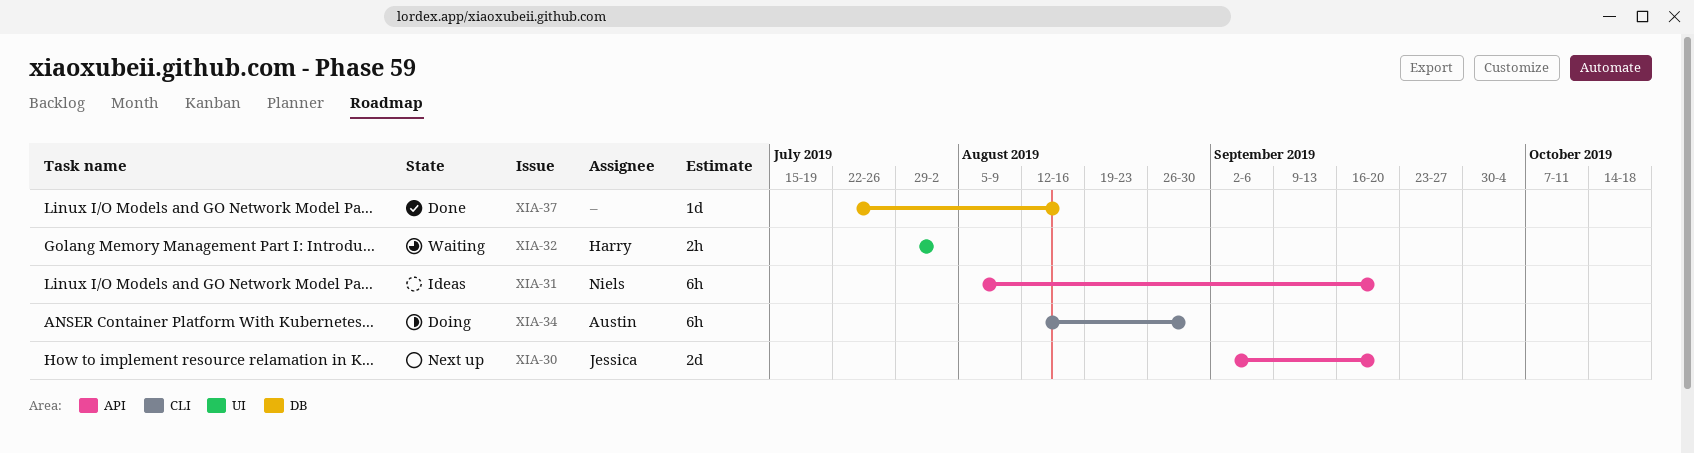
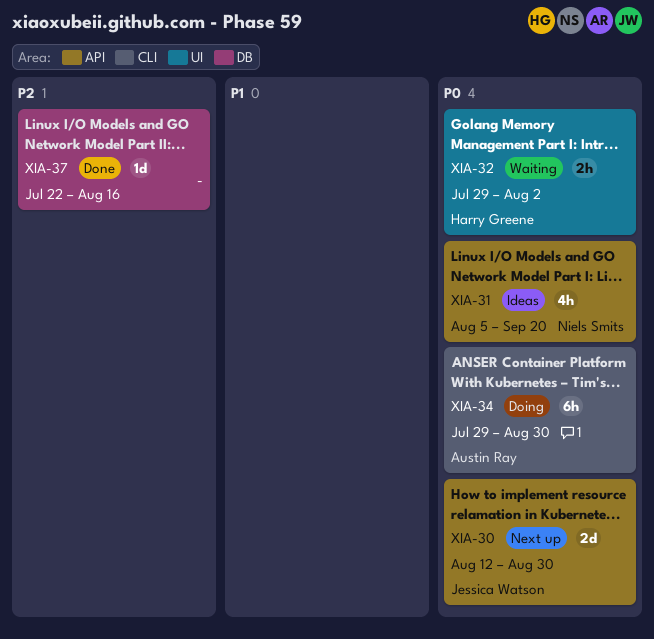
XIA-30, start: Sep 2 -> Aug 12
XIA-30, due: Sep 20 -> Aug 30
XIA-31, estimate: 6h -> 4h
XIA-34, start: Aug 12 -> Jul 29

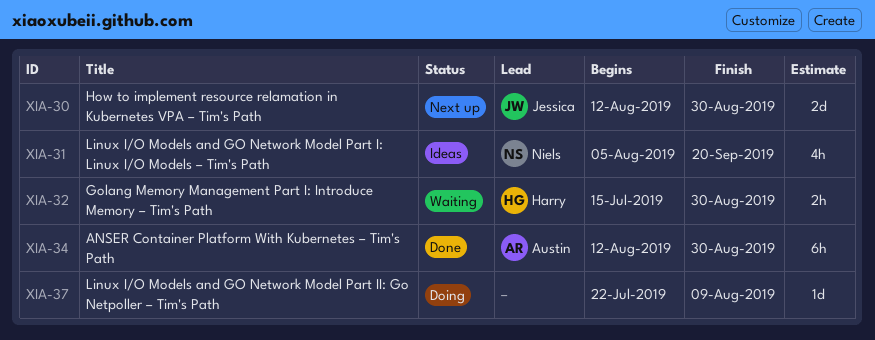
XIA-32, start: Jul 29 -> Jul 15
XIA-32, due: Aug 2 -> Aug 30
XIA-34, status: Doing -> Done
XIA-34, start: Jul 29 -> Aug 12
XIA-37, status: Done -> Doing
XIA-37, due: Aug 16 -> Aug 9

